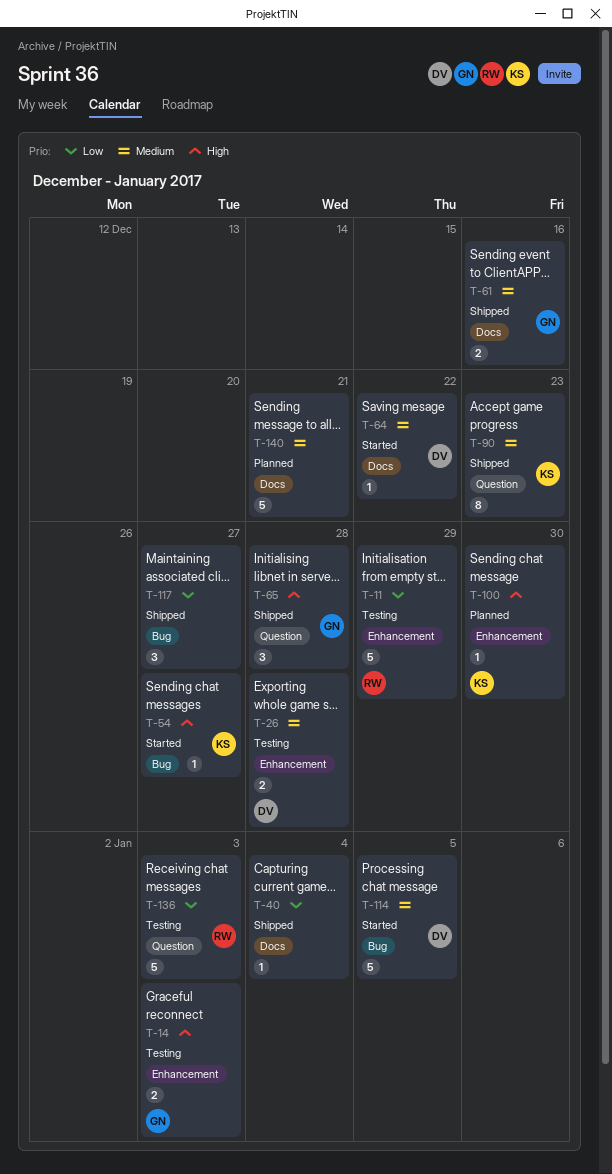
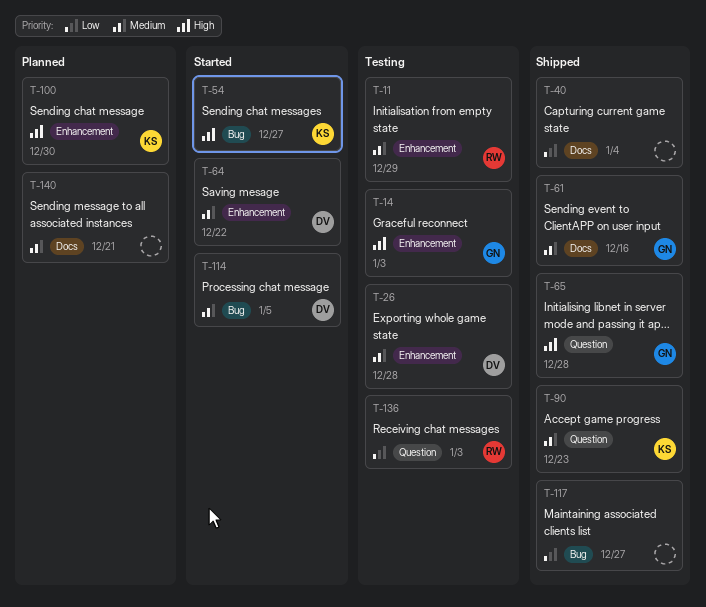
T-11, priority: Low -> Medium
T-64, label: Docs -> Enhancement

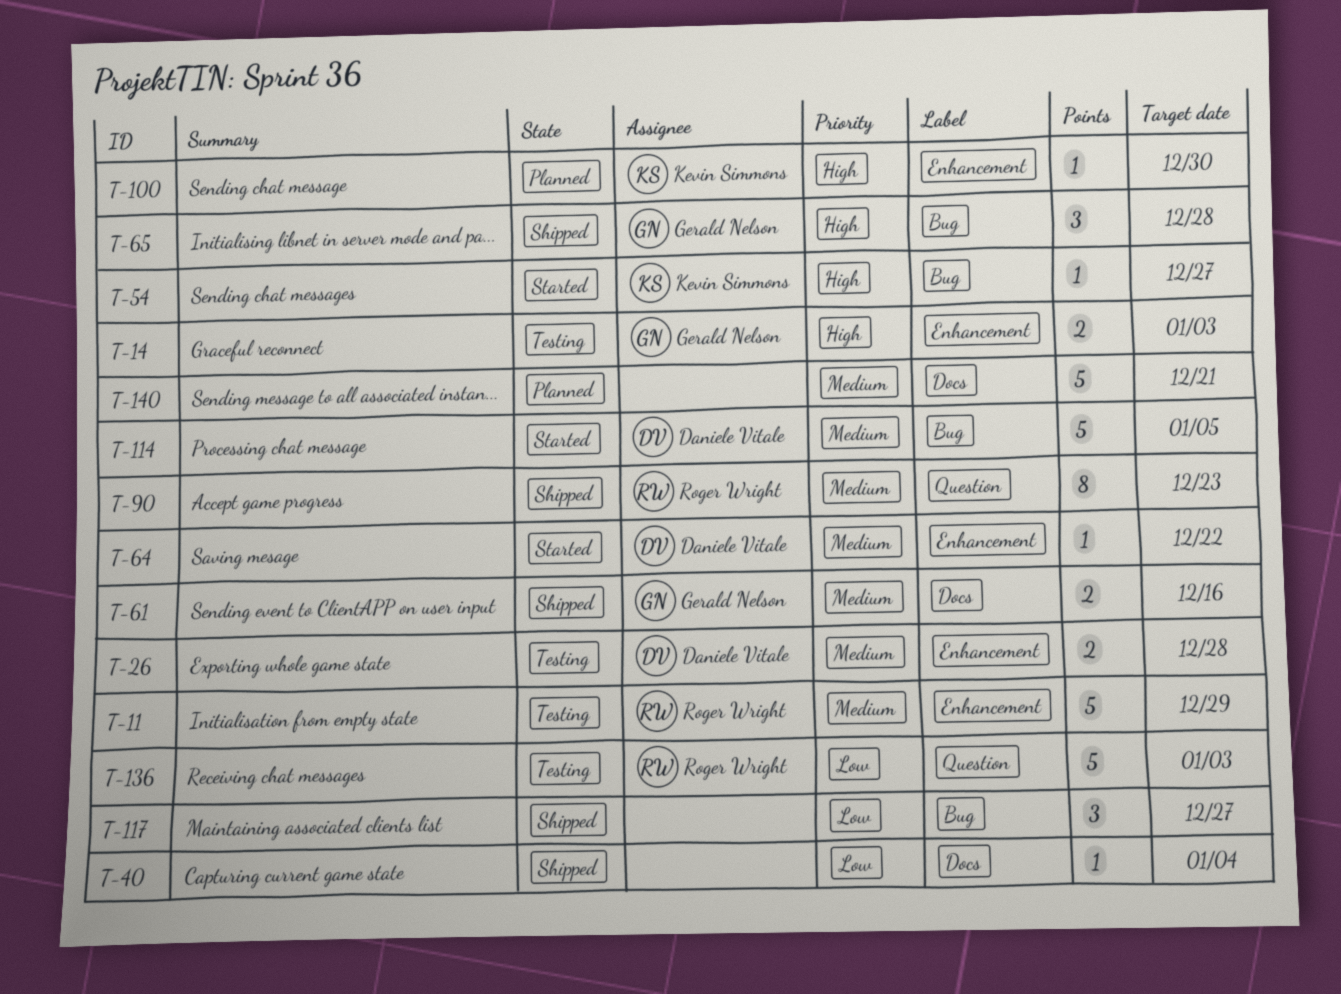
T-65, label: Question -> Bug
T-90, owner: Kevin Simmons -> Roger Wright

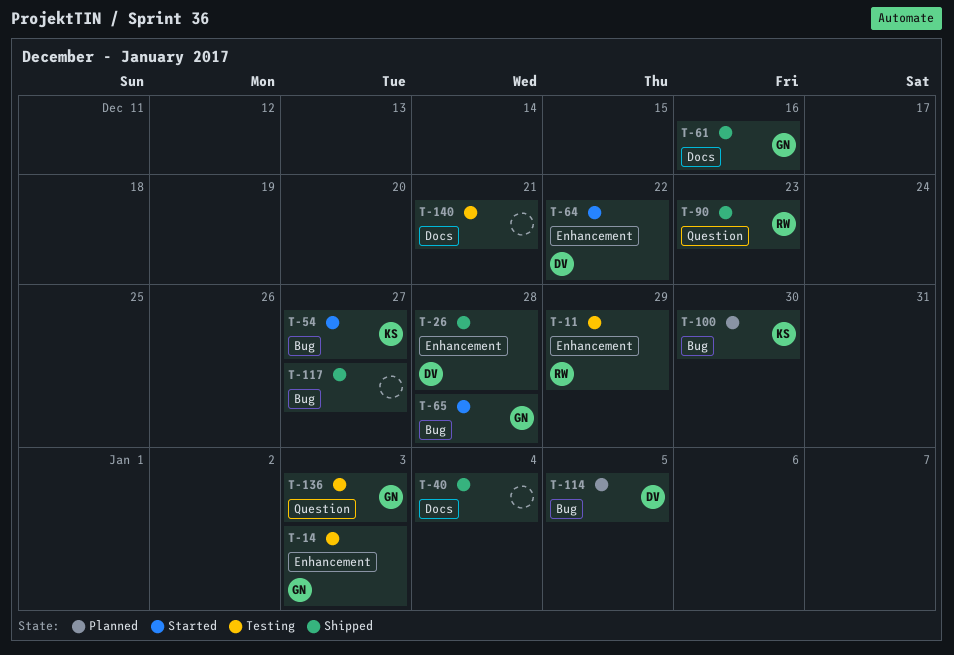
T-26, status: Testing -> Shipped
T-65, status: Shipped -> Started
T-100, label: Enhancement -> Bug
T-114, status: Started -> Planned
T-136, owner: Roger Wright -> Gerald Nelson
T-140, status: Planned -> Testing

